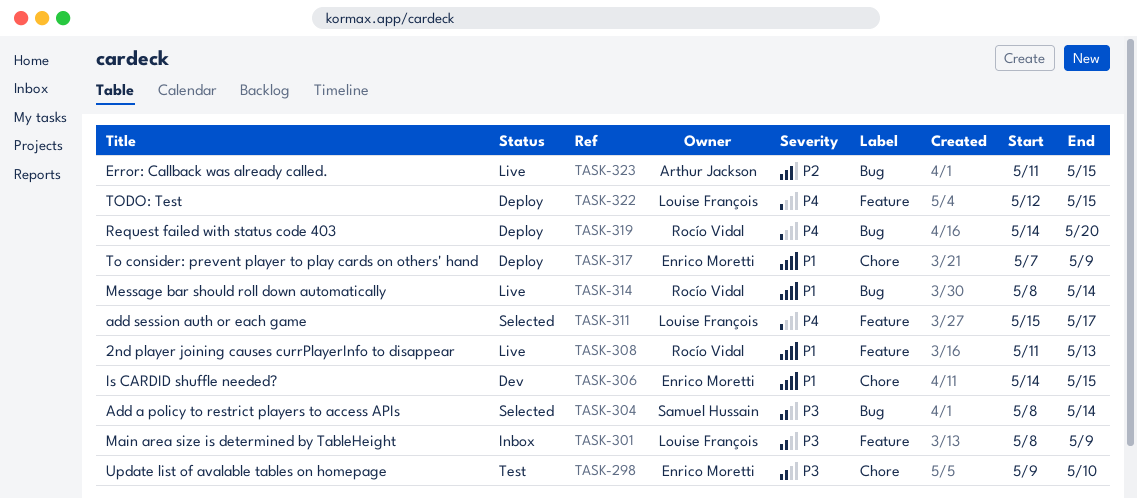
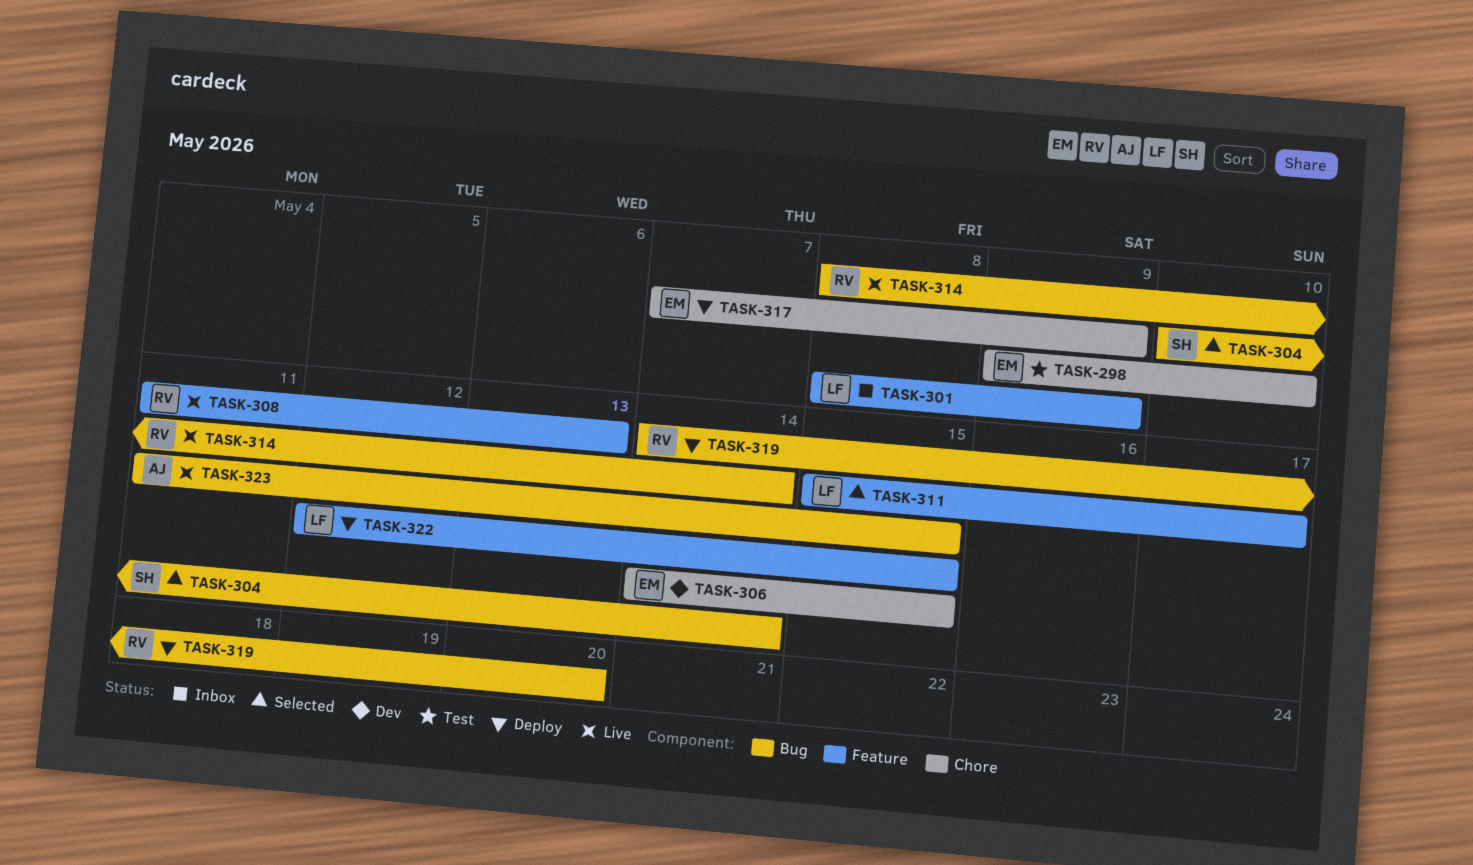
TASK-304, start: May 8 -> May 10

